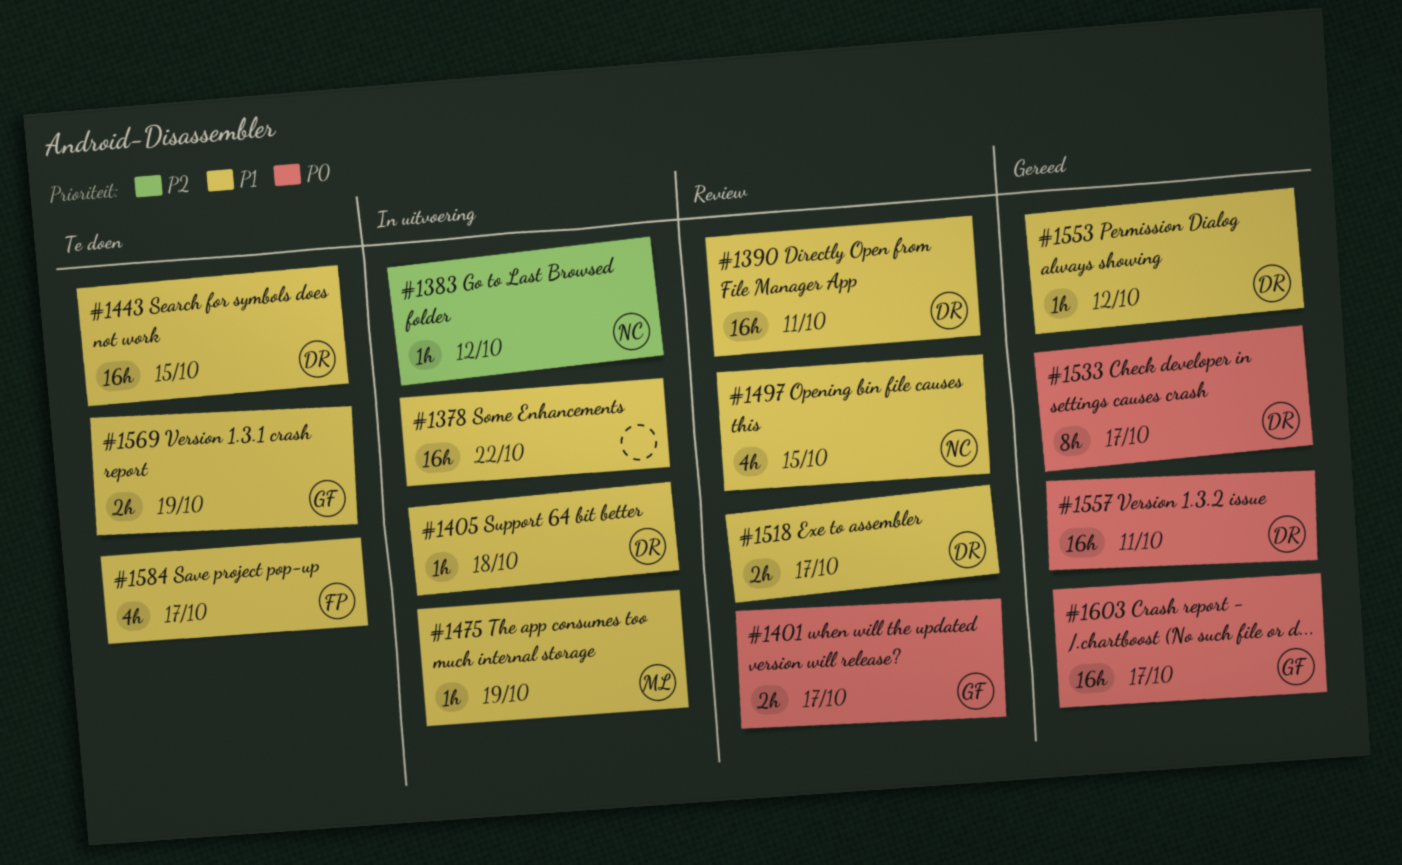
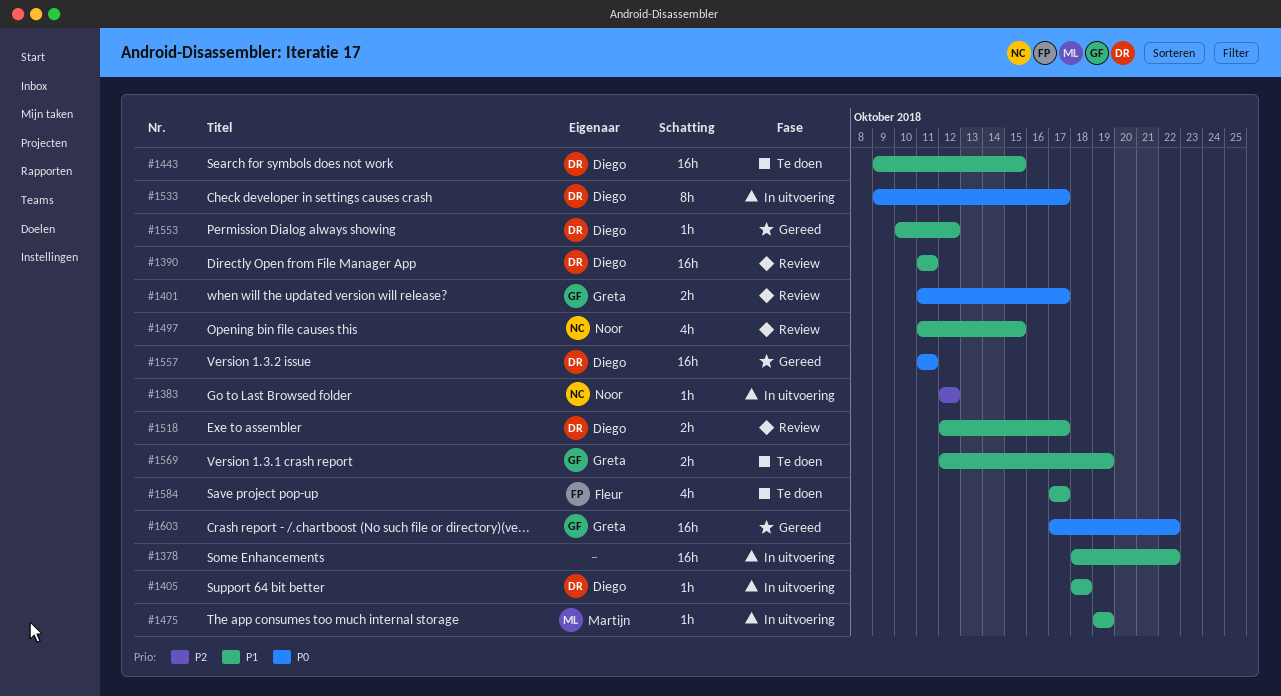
#1533, status: Gereed -> In uitvoering
#1603, due: Oct 17 -> Oct 22

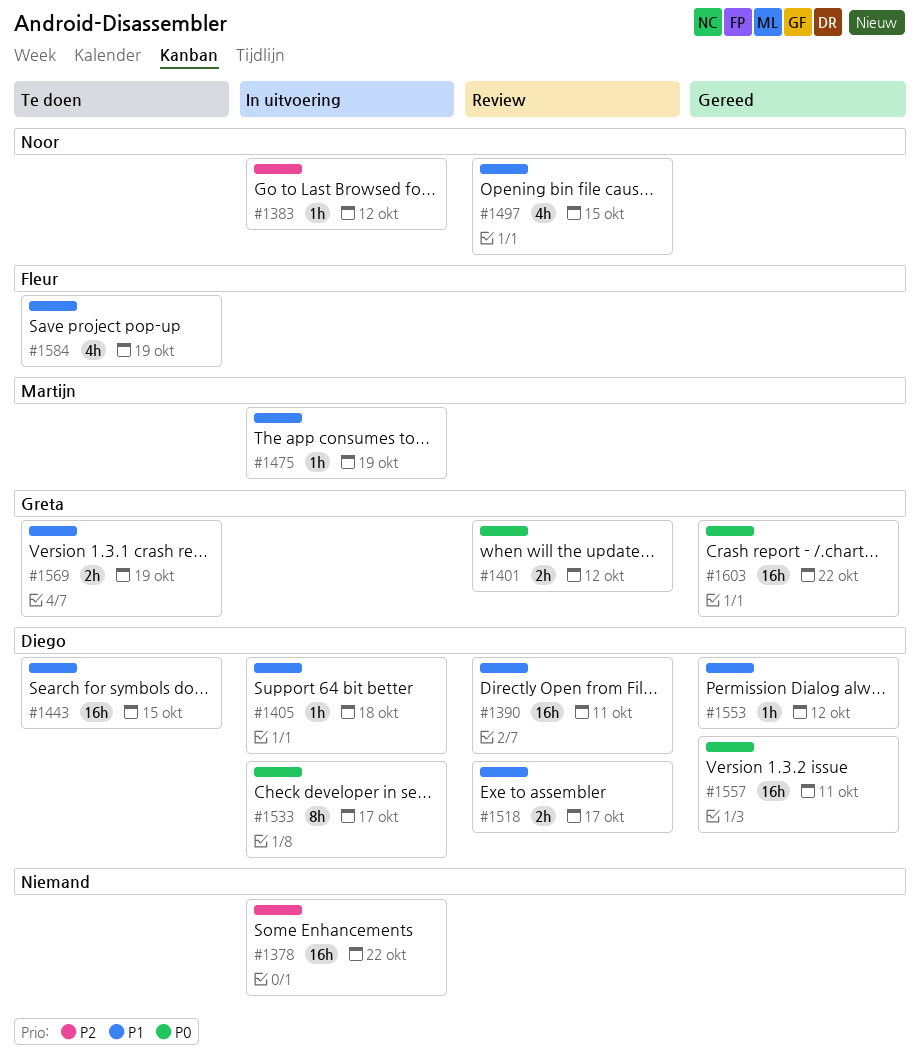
#1378, priority: P1 -> P2
#1401, due: Oct 17 -> Oct 12
#1584, due: Oct 17 -> Oct 19

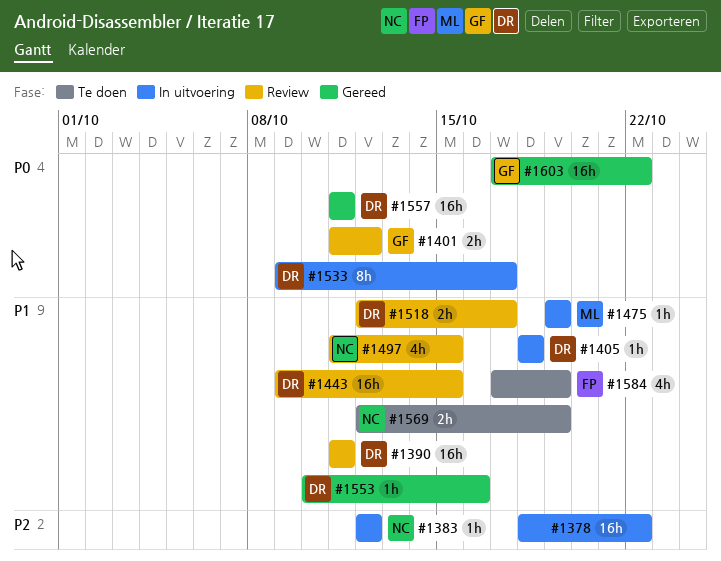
#1443, status: Te doen -> Review
#1553, due: Oct 12 -> Oct 16
#1569, owner: Greta -> Noor

